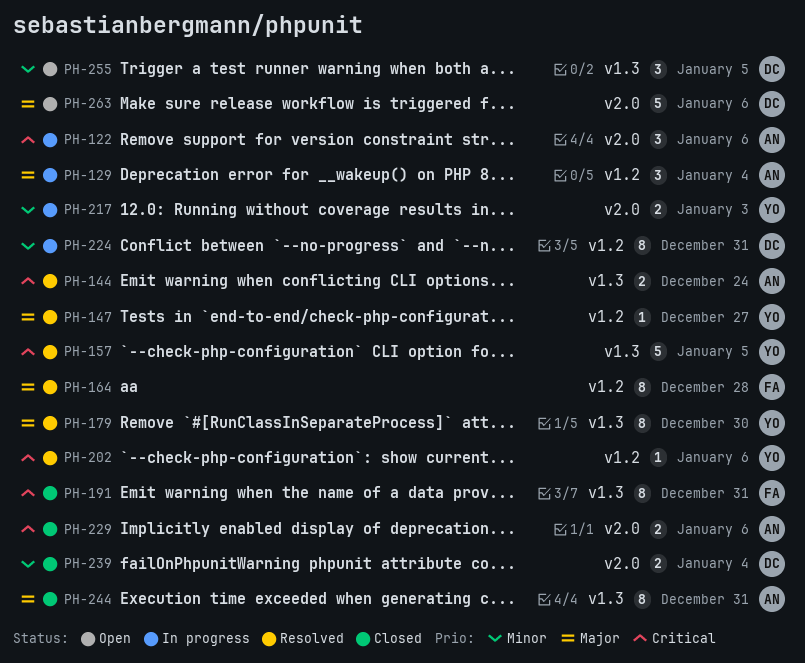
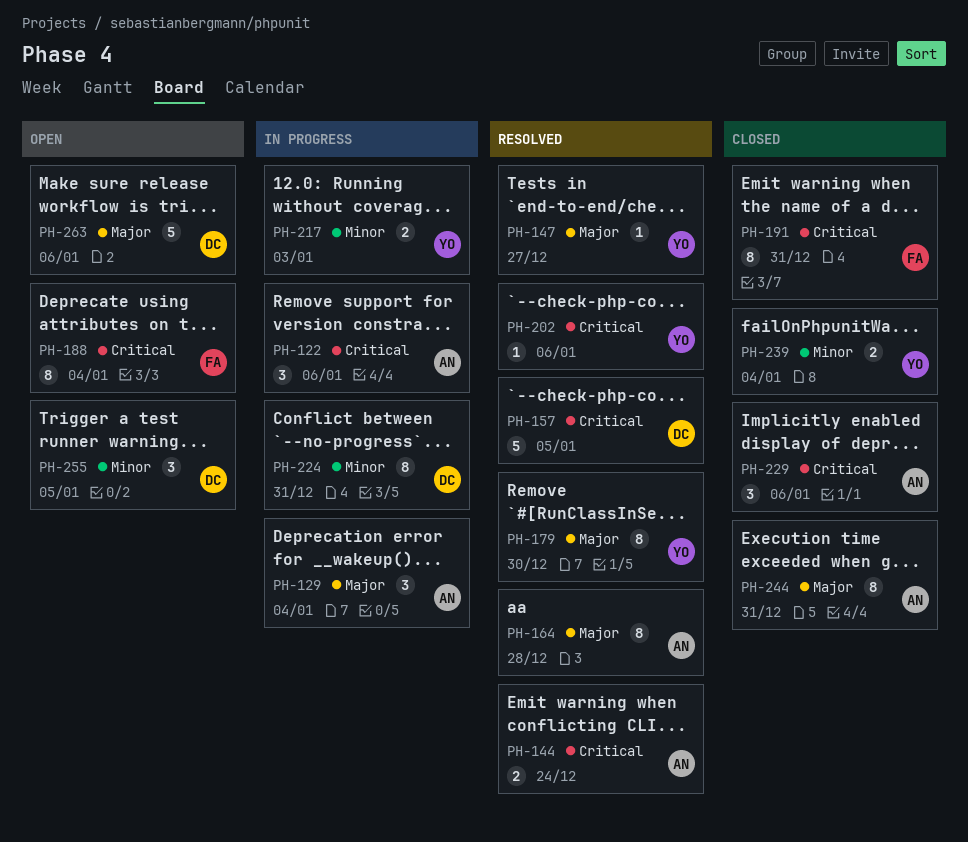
PH-157, owner: YO -> DC
PH-164, owner: FA -> AN
PH-188: none -> present
PH-229, estimate: 2 -> 3
PH-239, owner: DC -> YO

